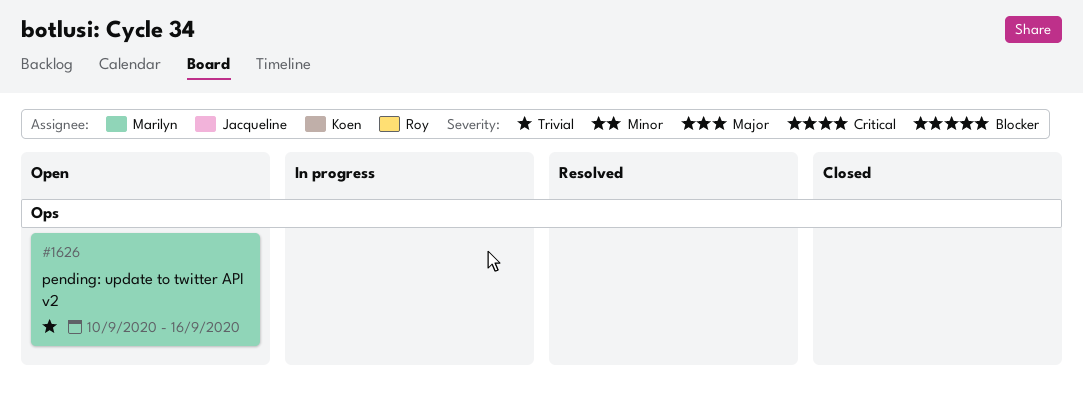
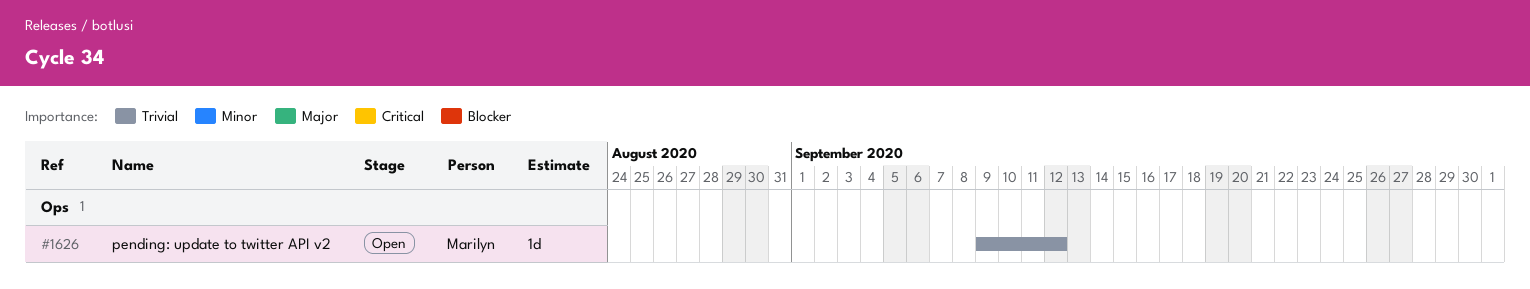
#1626, start: Sep 10 -> Sep 9
#1626, due: Sep 16 -> Sep 12

